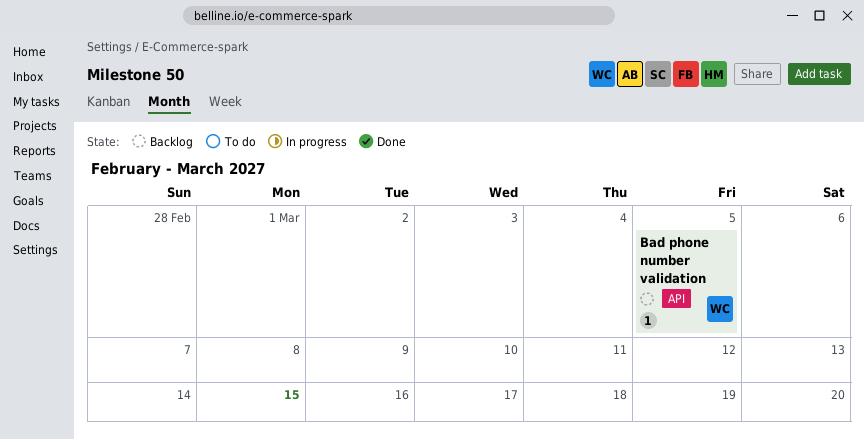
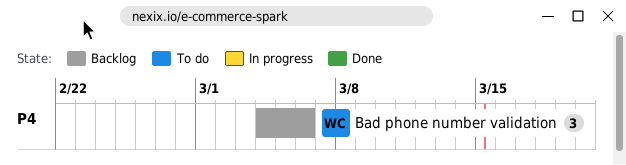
Bad phone number validation, estimate: 1 -> 3
Bad phone number validation, due: Mar 5 -> Mar 6

